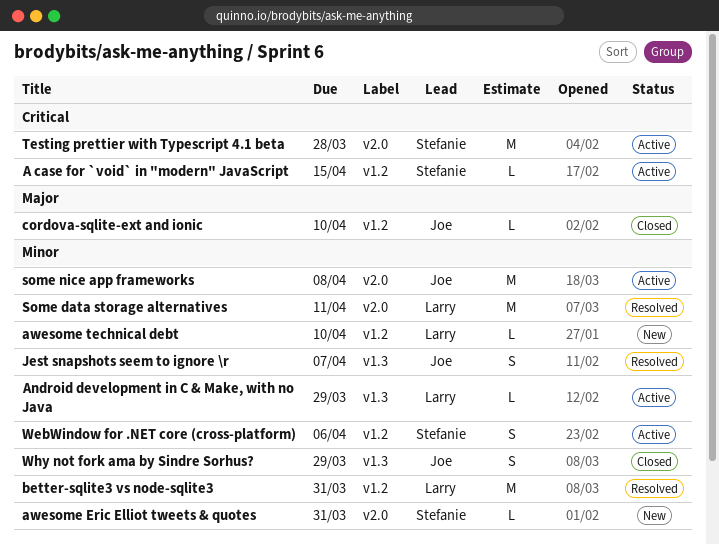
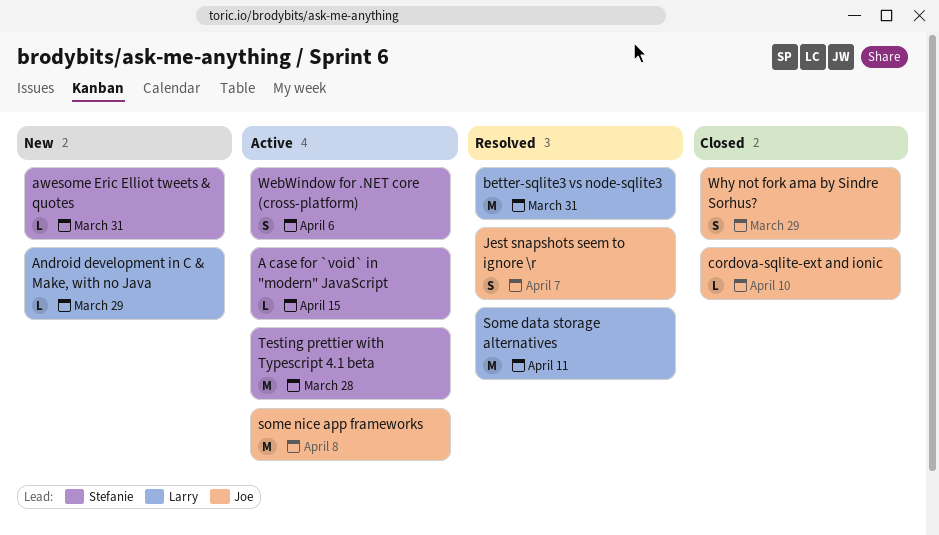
Android development in C & Make, with no Java, status: Active -> New
awesome technical debt: present -> none

